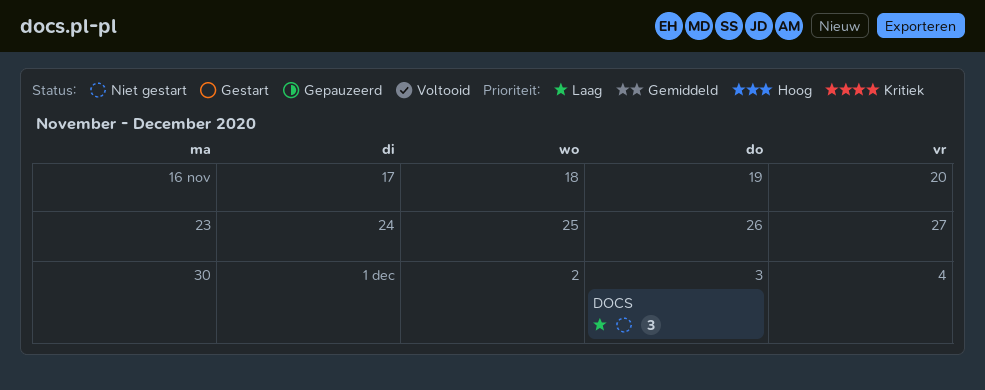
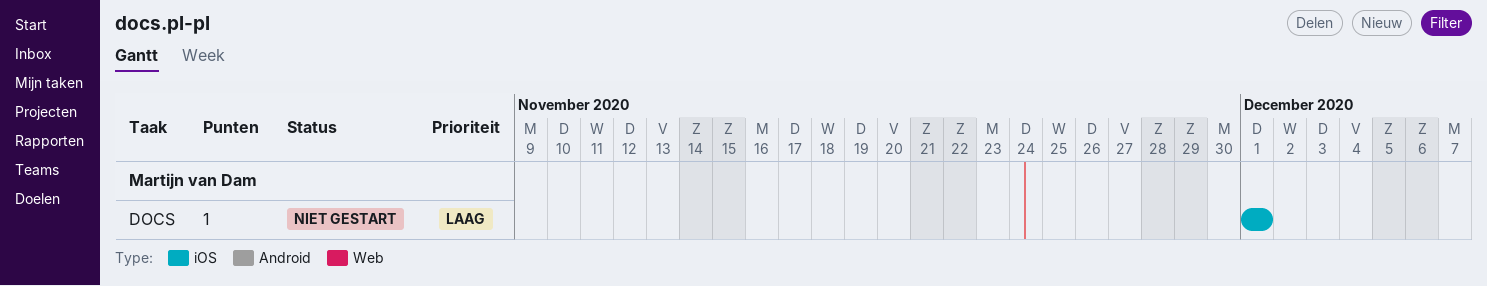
DOCS, estimate: 3 -> 1
DOCS, due: Dec 3 -> Dec 1

